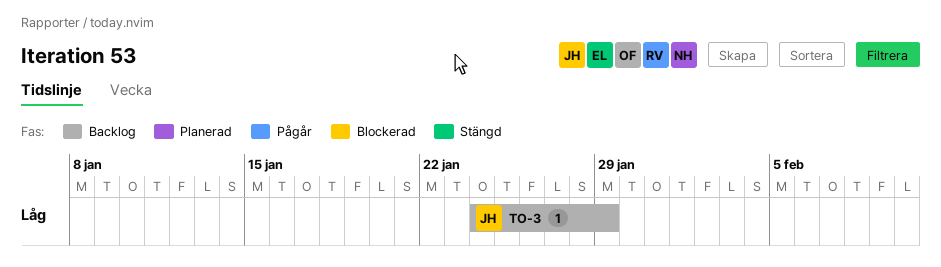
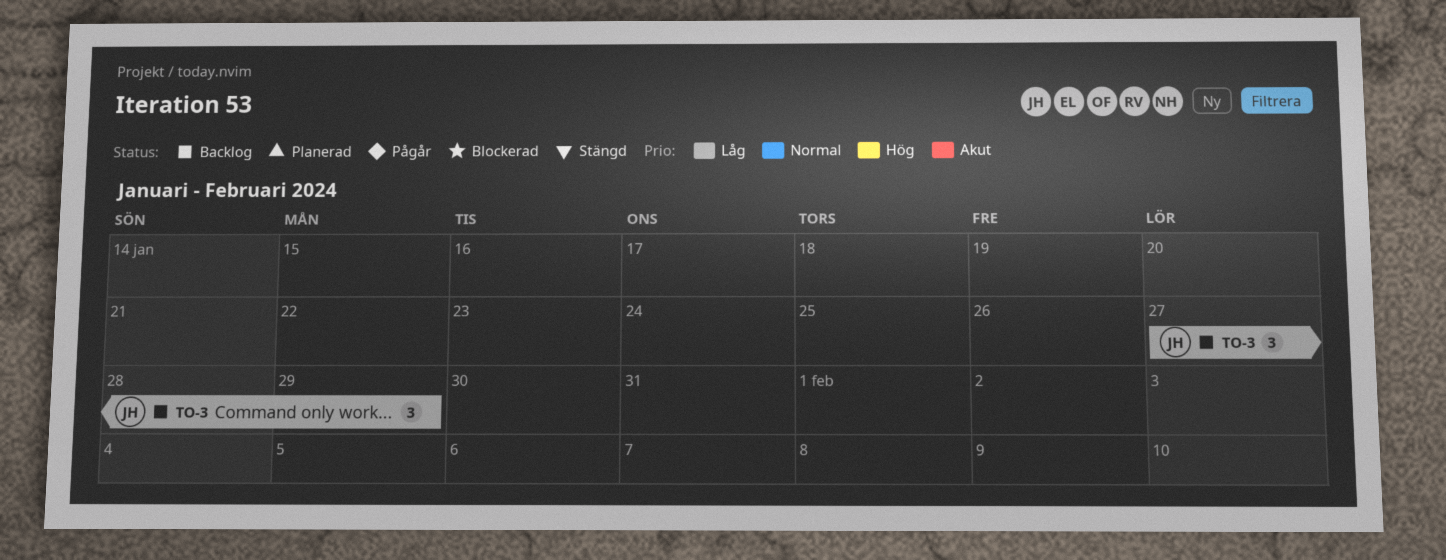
TO-3, estimate: 1 -> 3
TO-3, start: Jan 24 -> Jan 27

